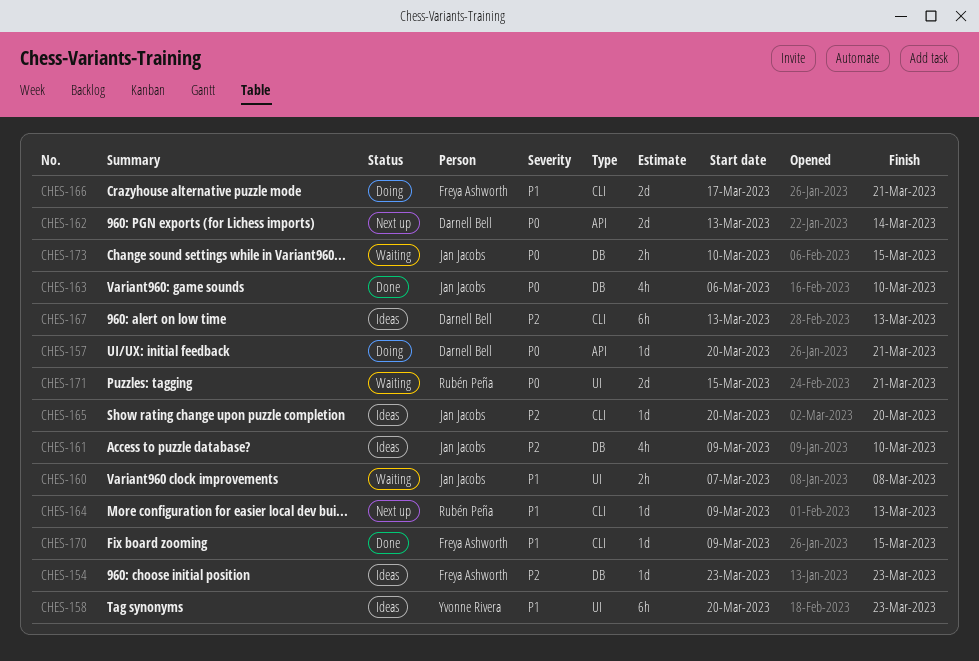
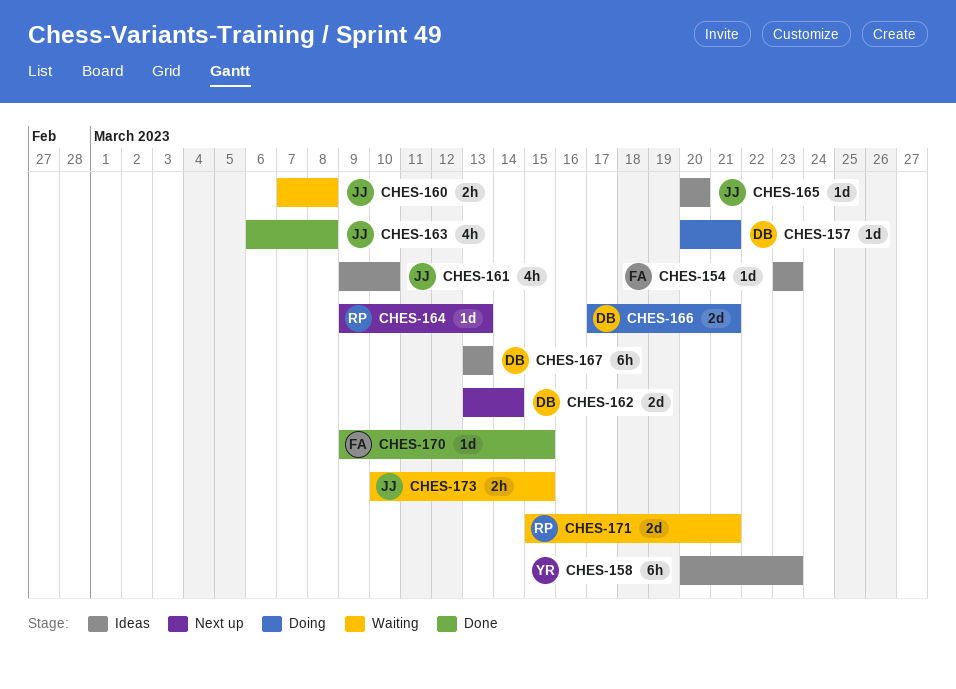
CHES-163, due: Mar 10 -> Mar 8
CHES-166, owner: Freya Ashworth -> Darnell Bell

